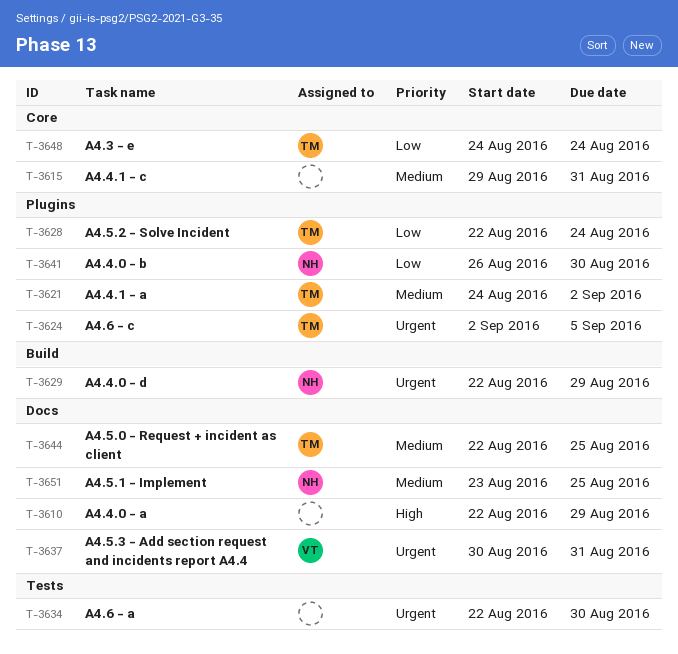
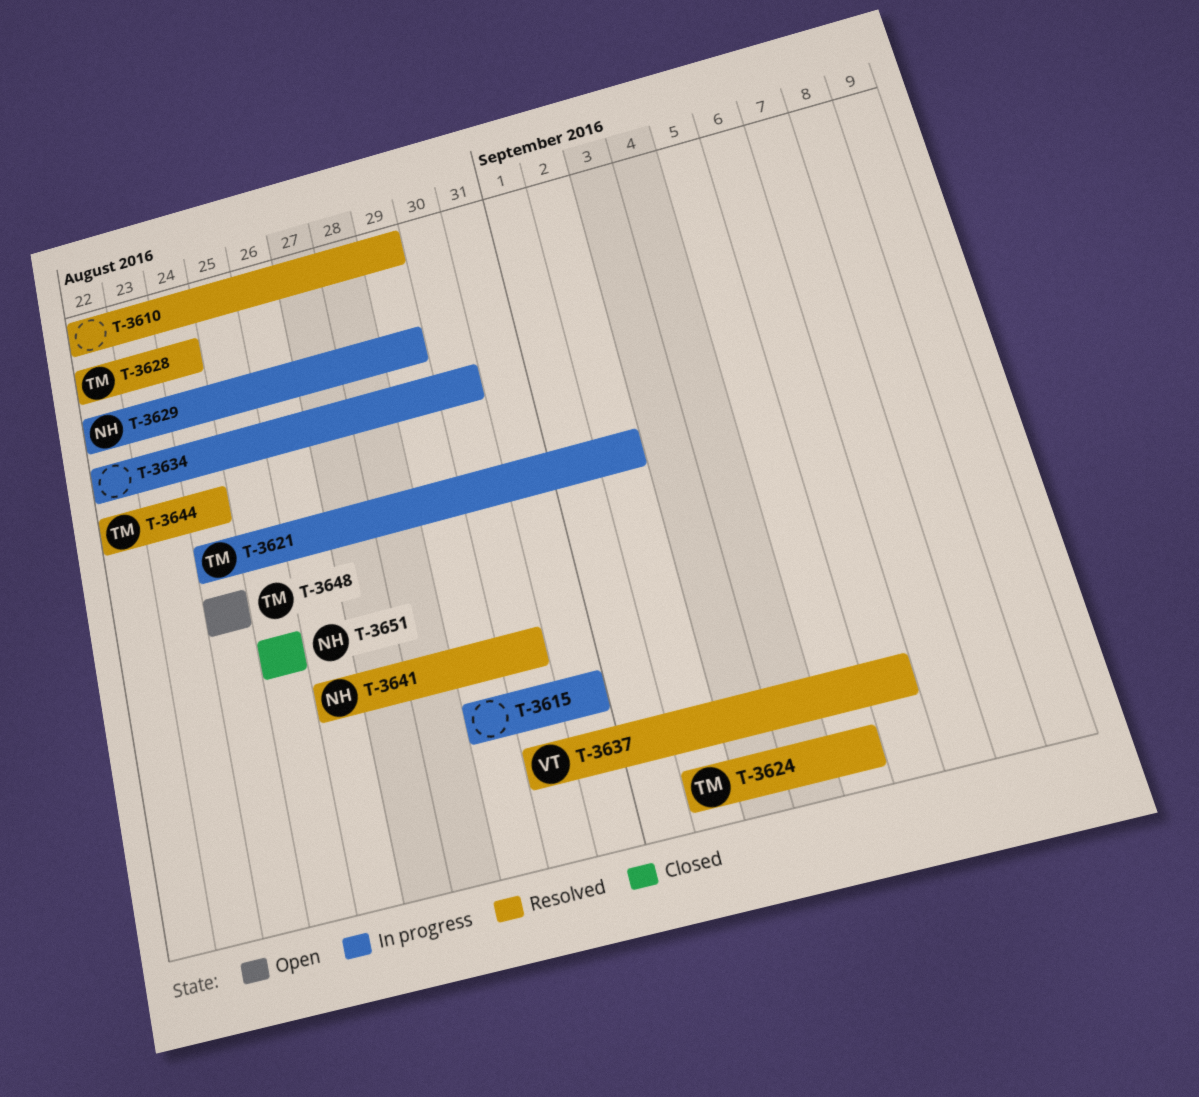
T-3637, due: Aug 31 -> Sep 6
T-3644, due: Aug 25 -> Aug 24
T-3651, start: Aug 23 -> Aug 25

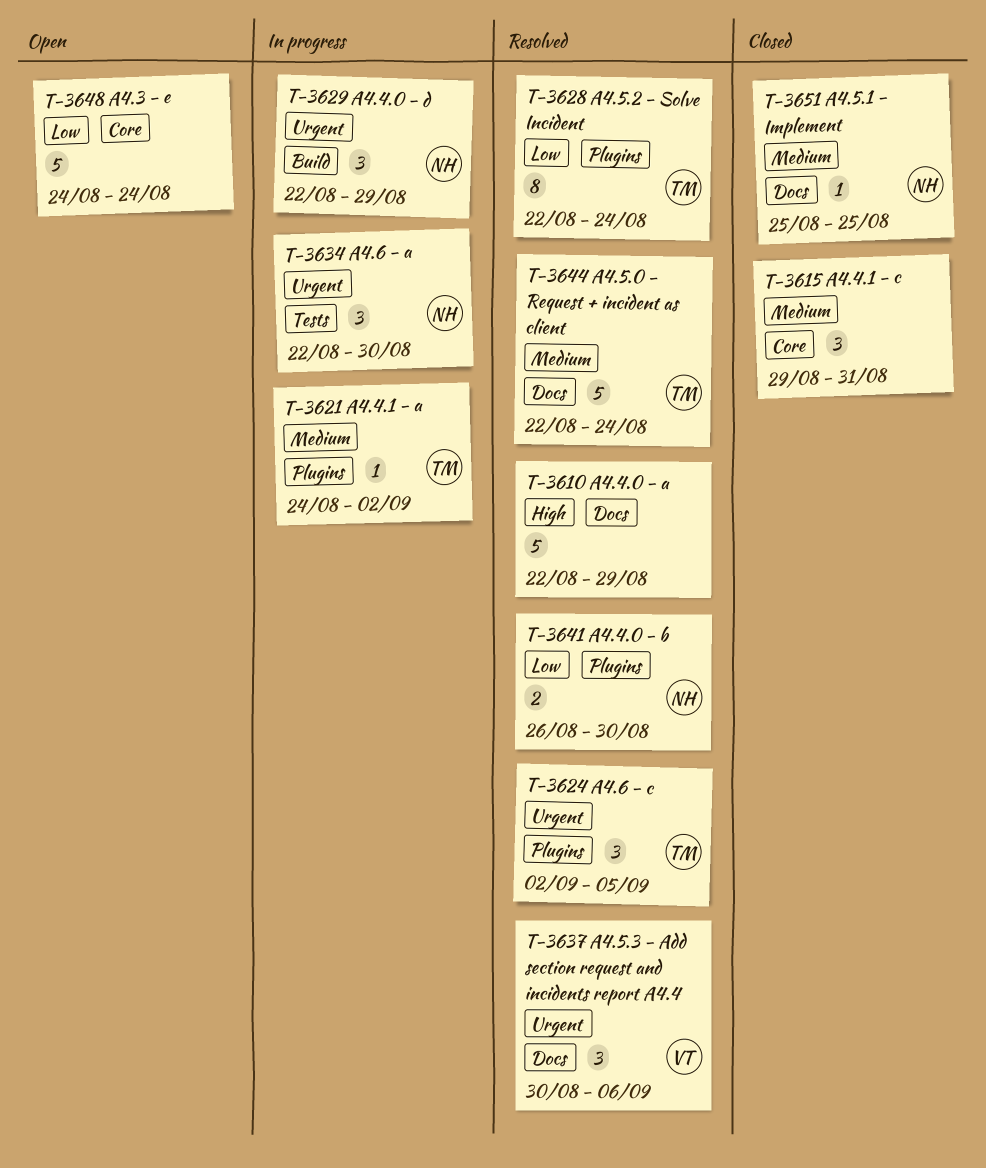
T-3615, status: In progress -> Closed
T-3634, owner: none -> NH
T-3648, owner: TM -> none

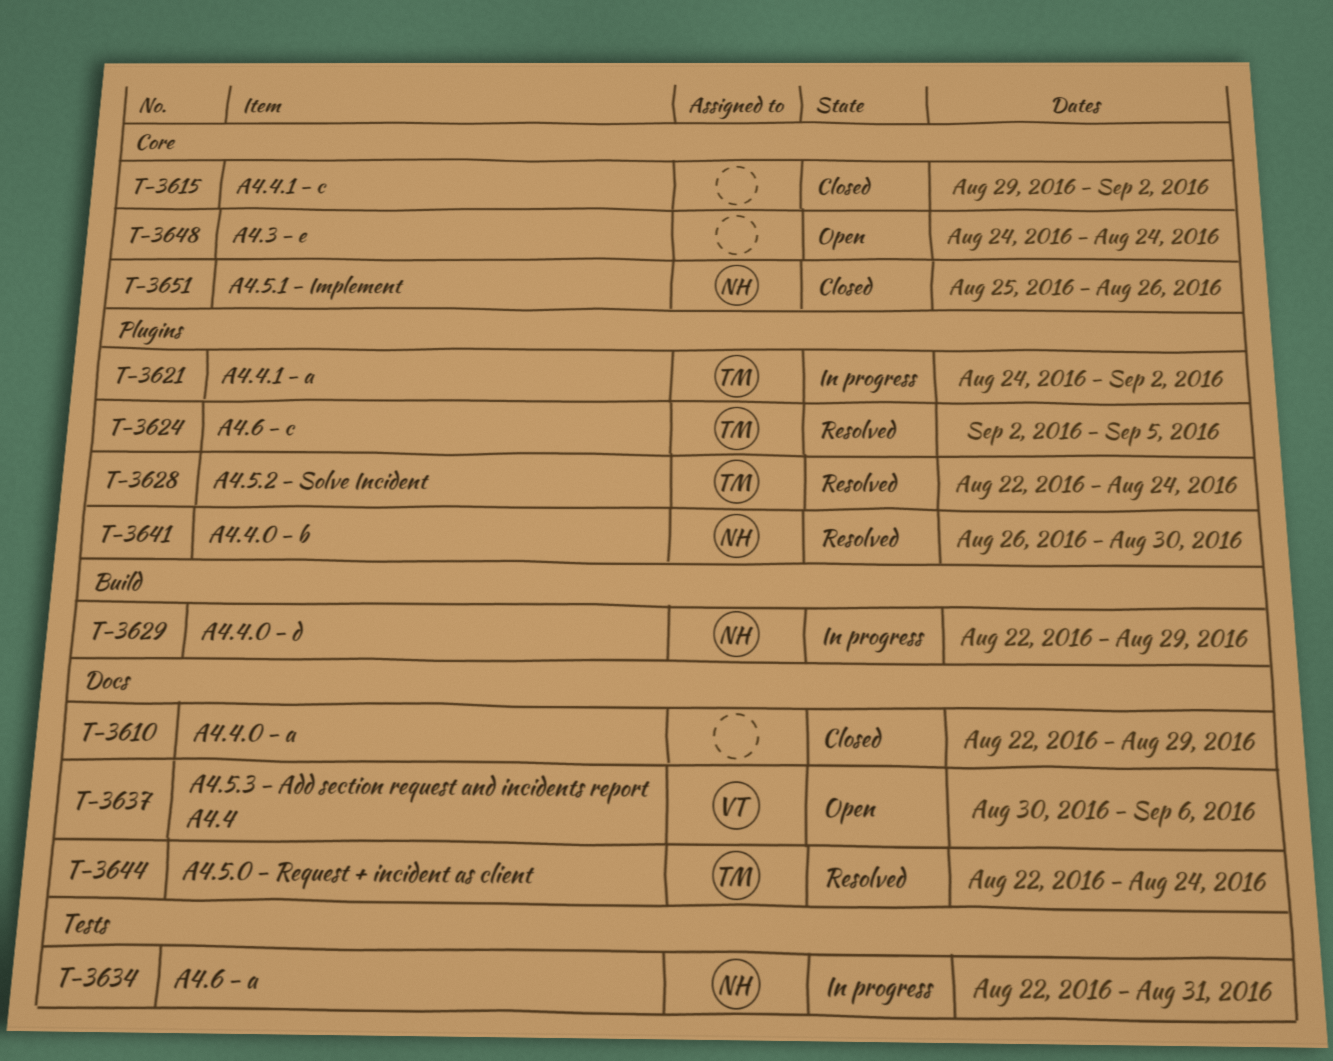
T-3610, status: Resolved -> Closed
T-3615, due: Aug 31 -> Sep 2
T-3634, due: Aug 30 -> Aug 31
T-3637, status: Resolved -> Open
T-3651, label: Docs -> Core
T-3651, due: Aug 25 -> Aug 26

